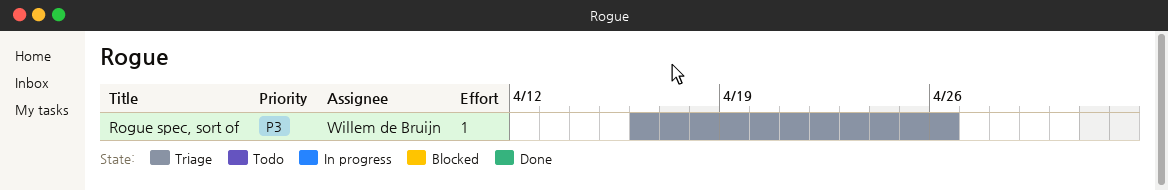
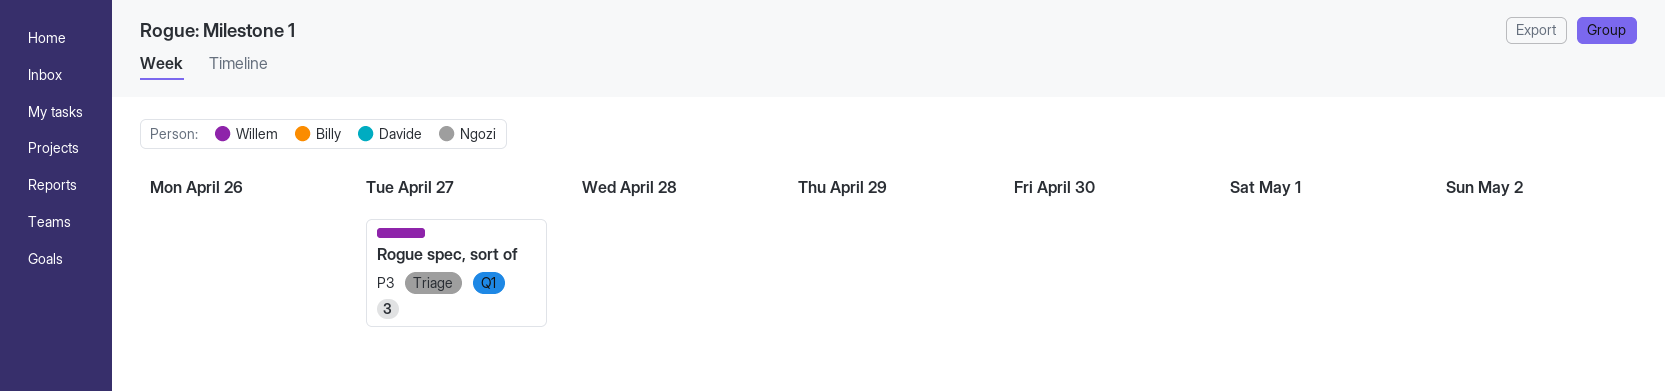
Rogue spec, sort of, estimate: 1 -> 3
Rogue spec, sort of, due: Apr 26 -> Apr 27

